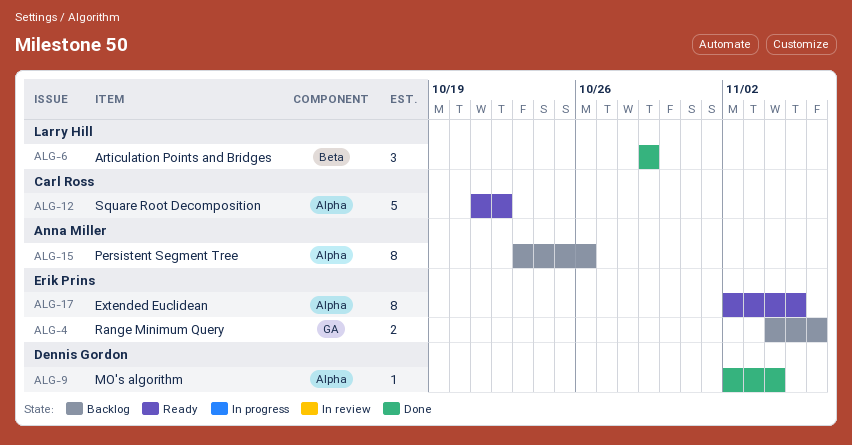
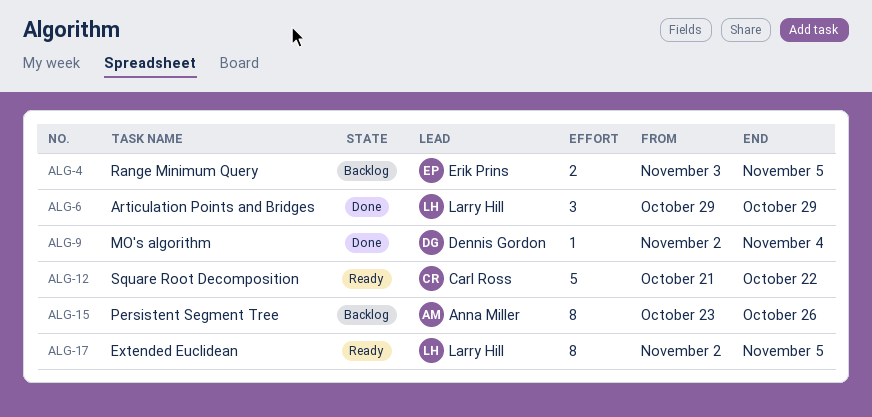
ALG-4, start: Nov 4 -> Nov 3
ALG-4, due: Nov 6 -> Nov 5
ALG-17, owner: Erik Prins -> Larry Hill

